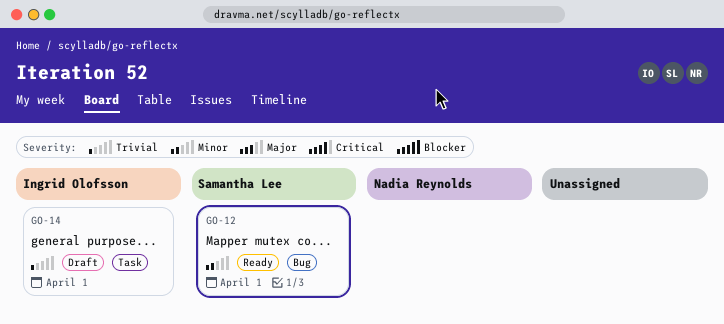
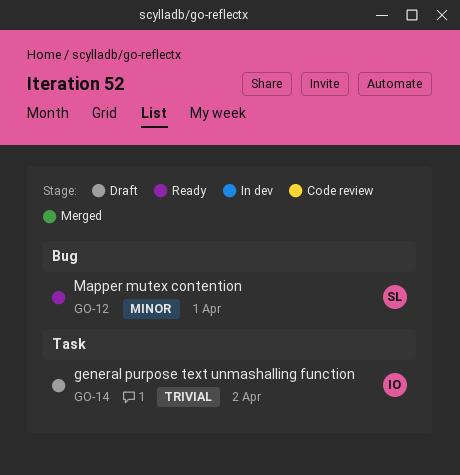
GO-14, due: Apr 1 -> Apr 2

